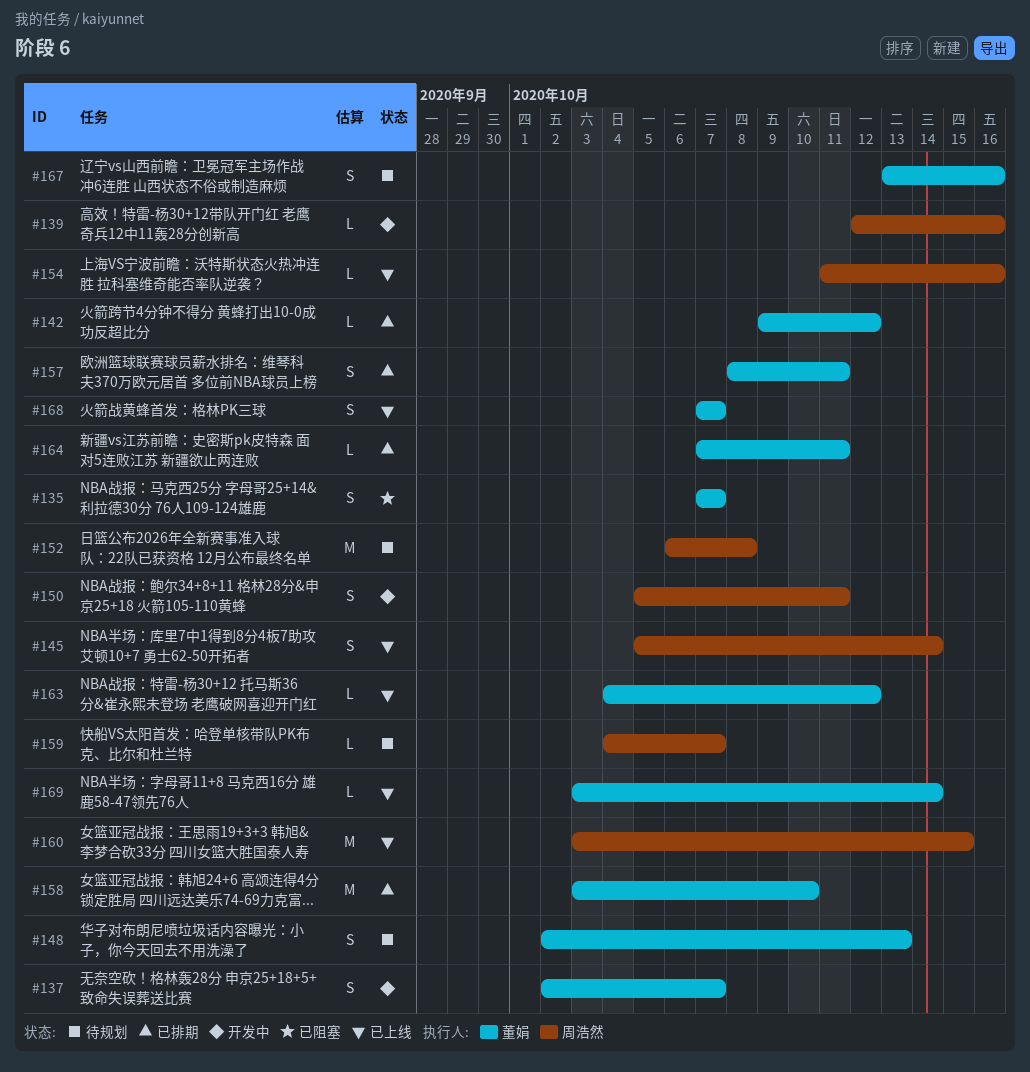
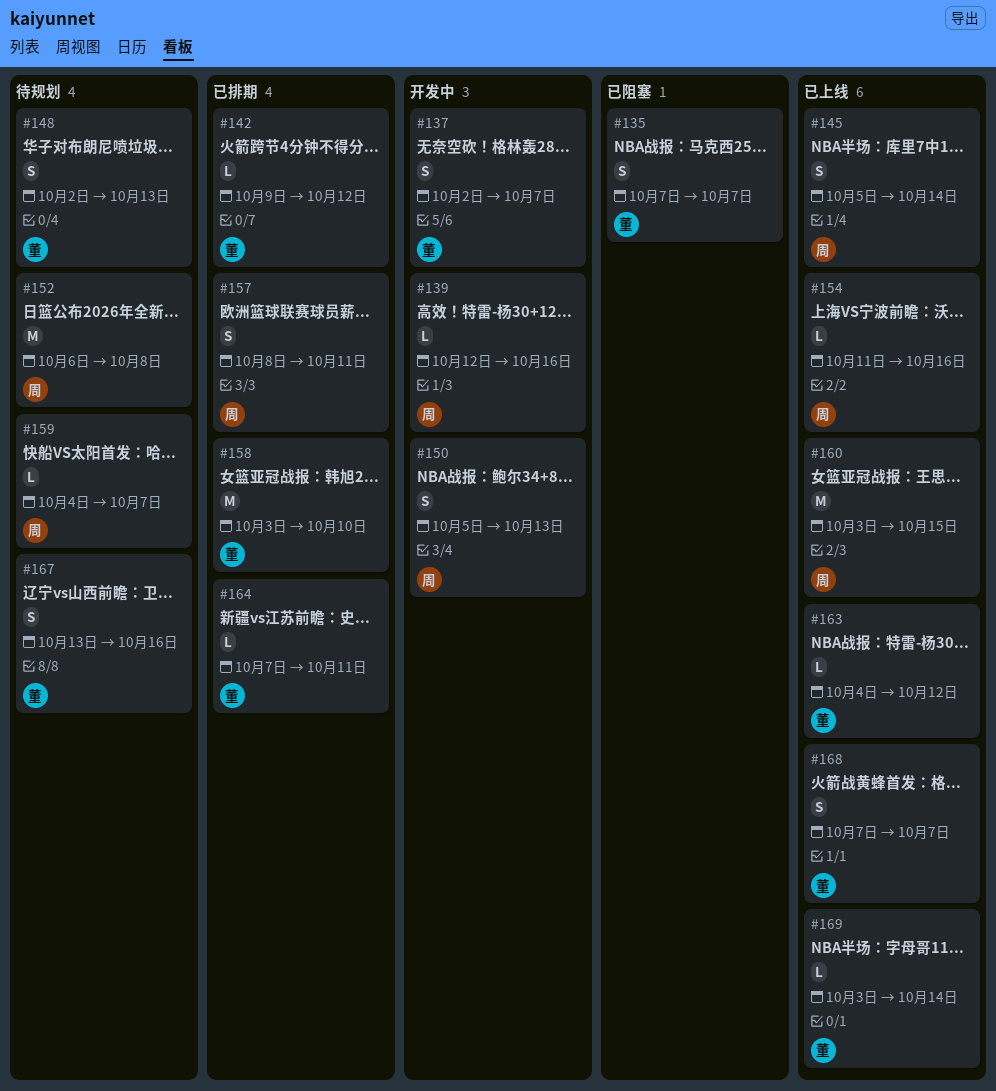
#150, due: Oct 11 -> Oct 13
#157, owner: 董娟 -> 周浩然

